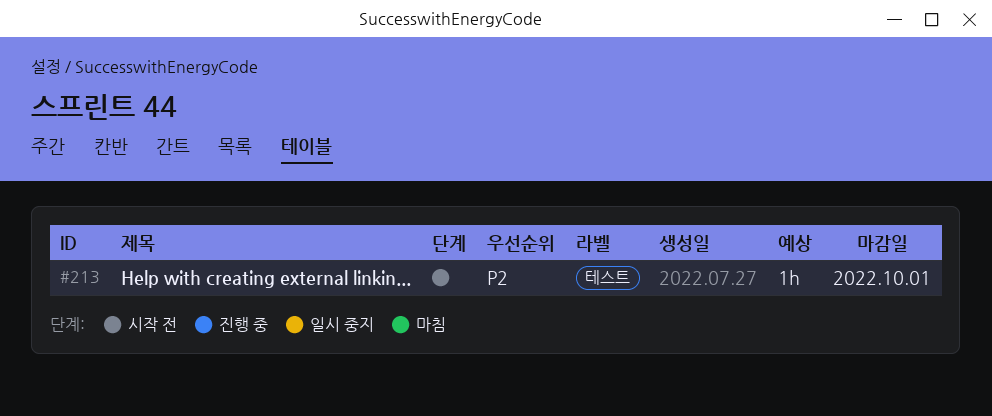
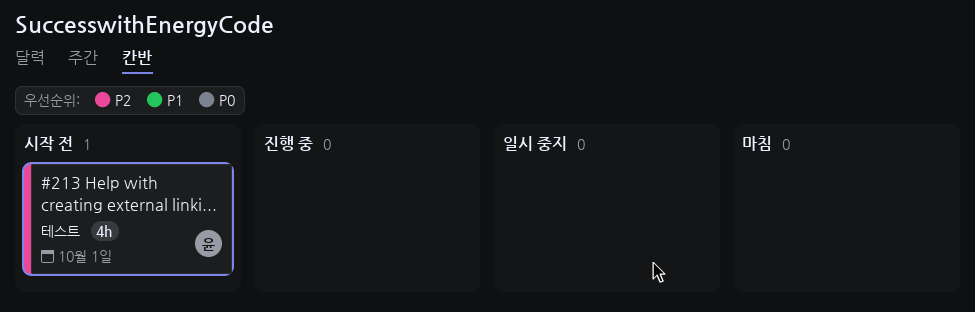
#213, estimate: 1h -> 4h

